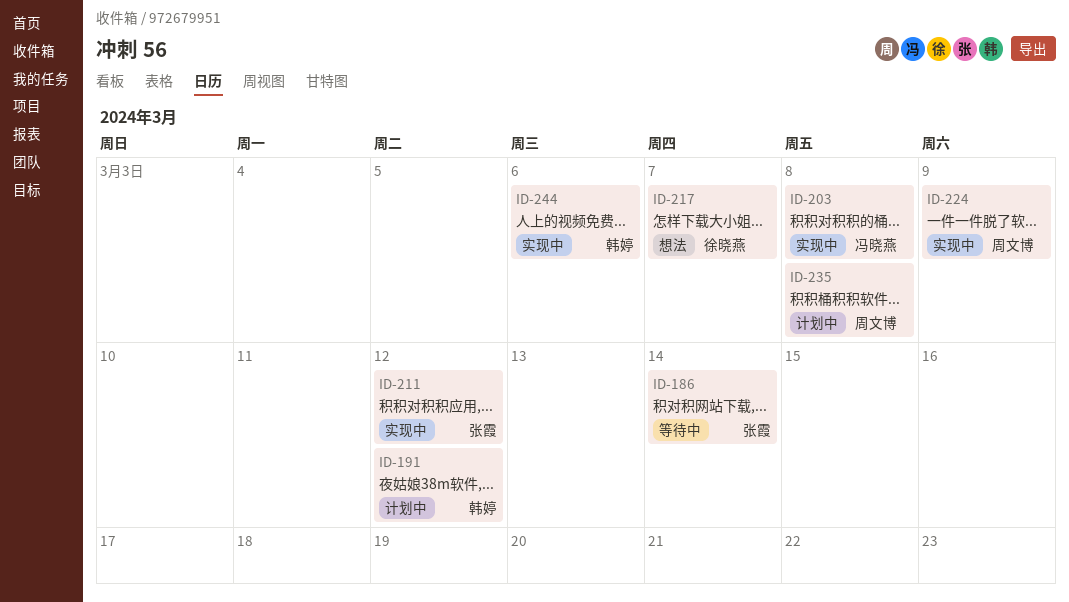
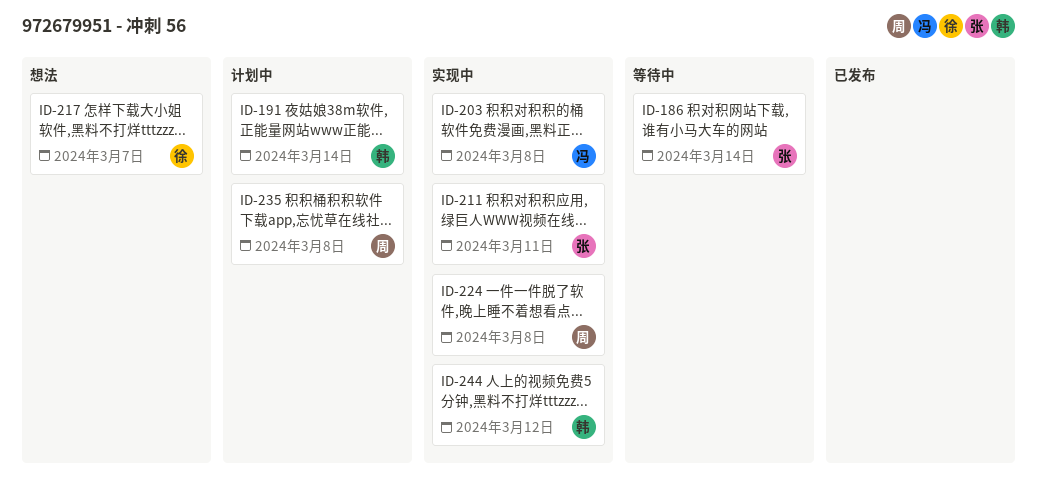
ID-191, due: Mar 12 -> Mar 14
ID-211, due: Mar 12 -> Mar 11
ID-224, due: Mar 9 -> Mar 8
ID-244, due: Mar 6 -> Mar 12

